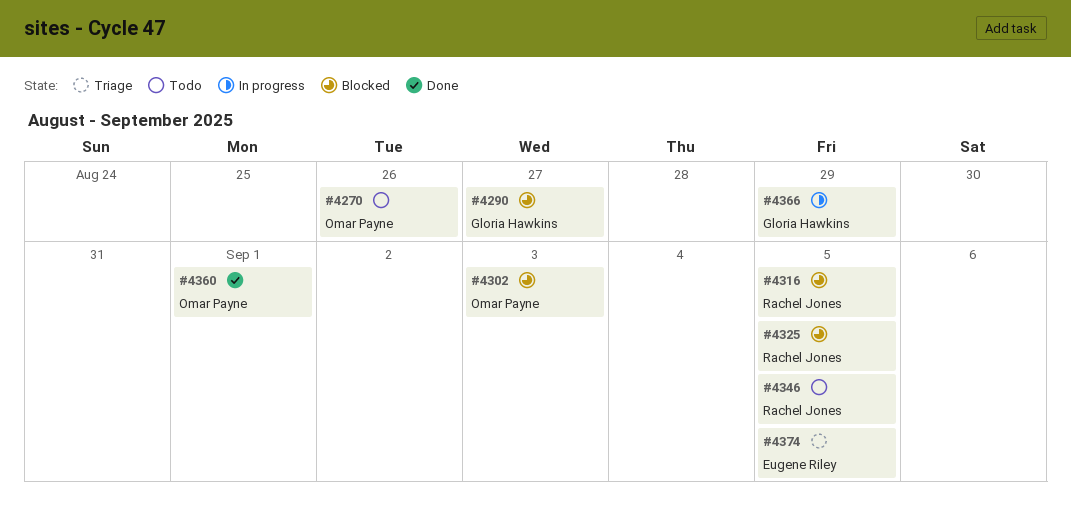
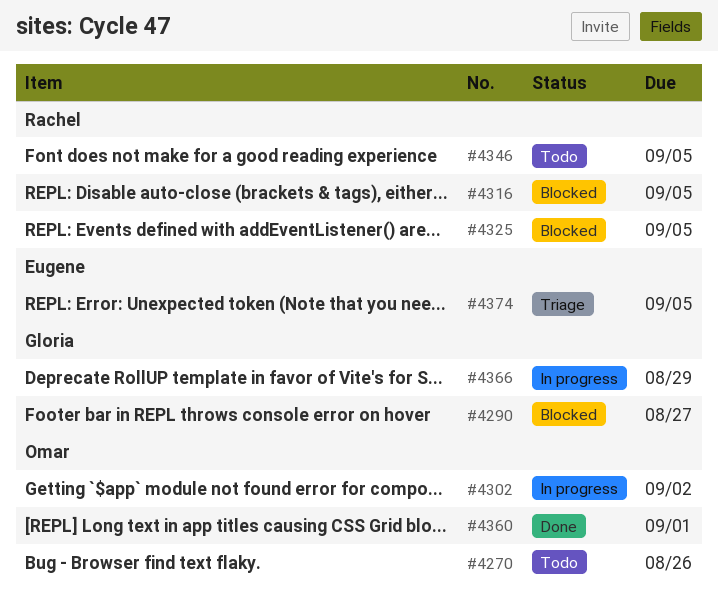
#4302, status: Blocked -> In progress
#4302, due: Sep 3 -> Sep 2

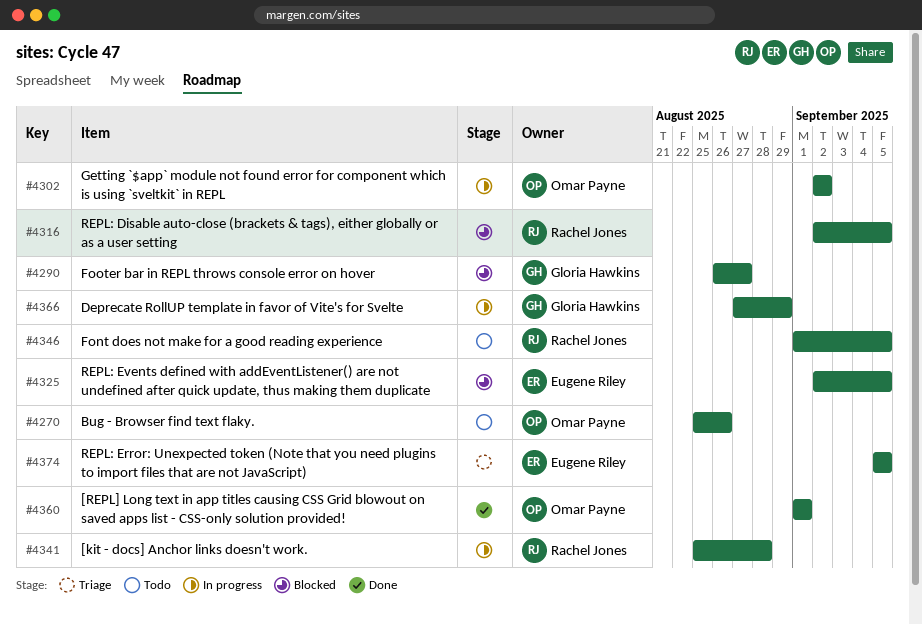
#4325, owner: Rachel Jones -> Eugene Riley
#4341: none -> present

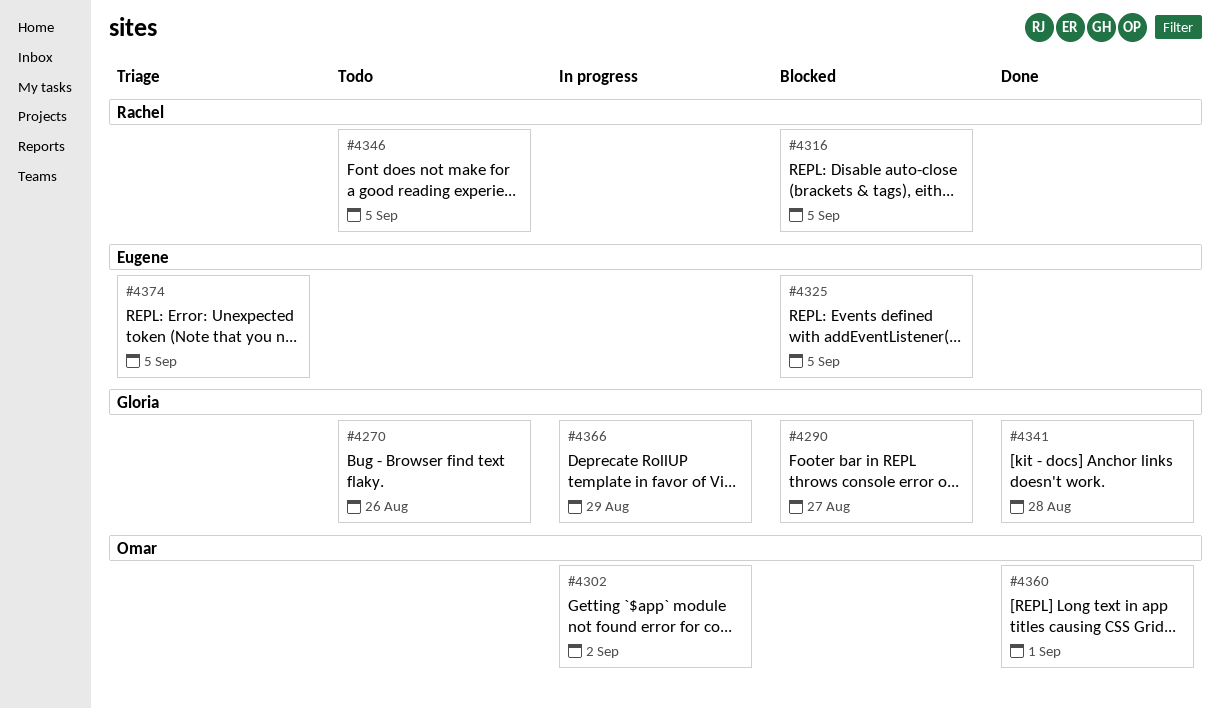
#4270, owner: Omar Payne -> Gloria Hawkins
#4341, status: In progress -> Done
#4341, owner: Rachel Jones -> Gloria Hawkins

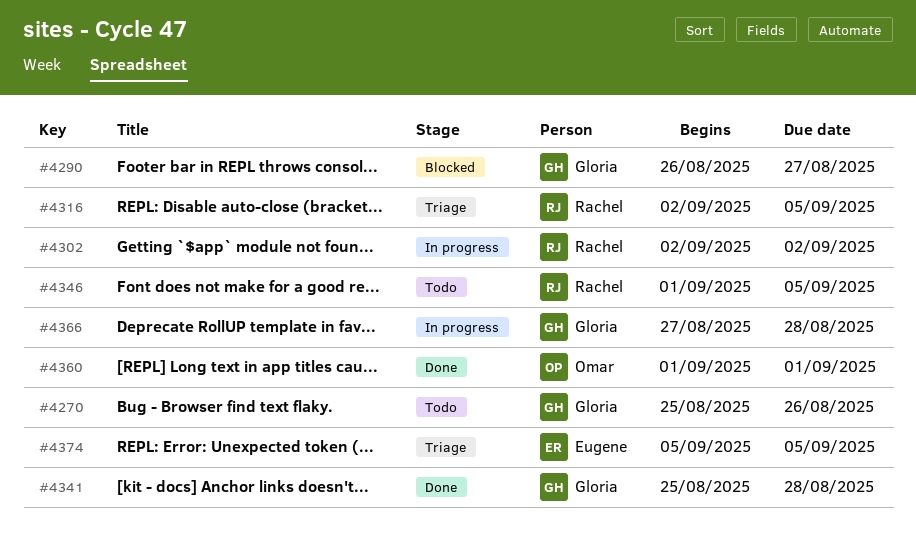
#4302, owner: Omar -> Rachel
#4316, status: Blocked -> Triage
#4325: present -> none
#4366, due: Aug 29 -> Aug 28

